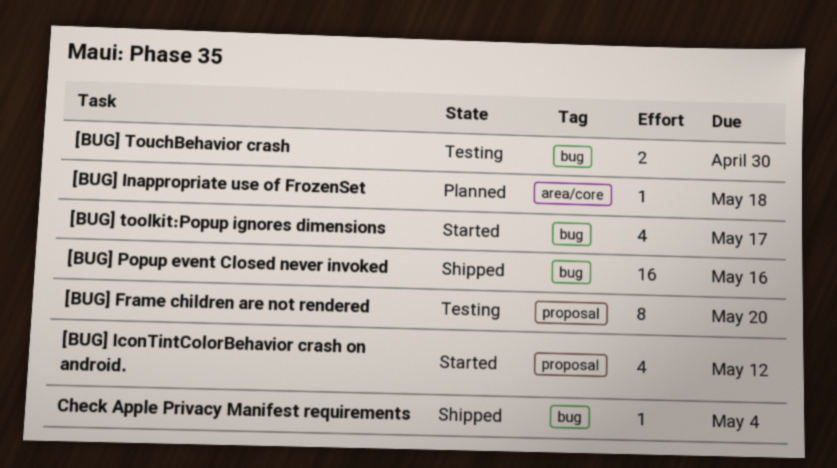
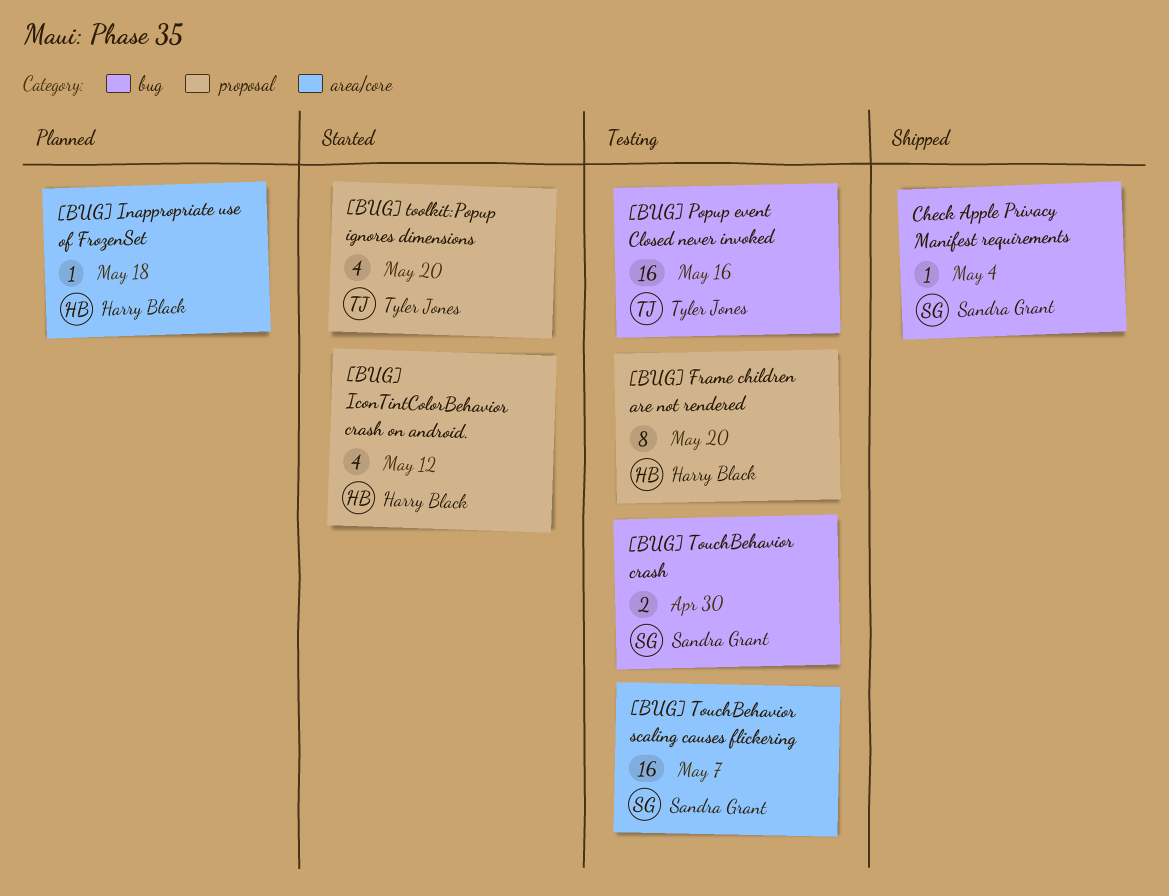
[BUG] Popup event Closed never invoked, status: Shipped -> Testing
[BUG] toolkit:Popup ignores dimensions, label: bug -> proposal
[BUG] toolkit:Popup ignores dimensions, due: May 17 -> May 20
[BUG] TouchBehavior scaling causes flickering: none -> present

